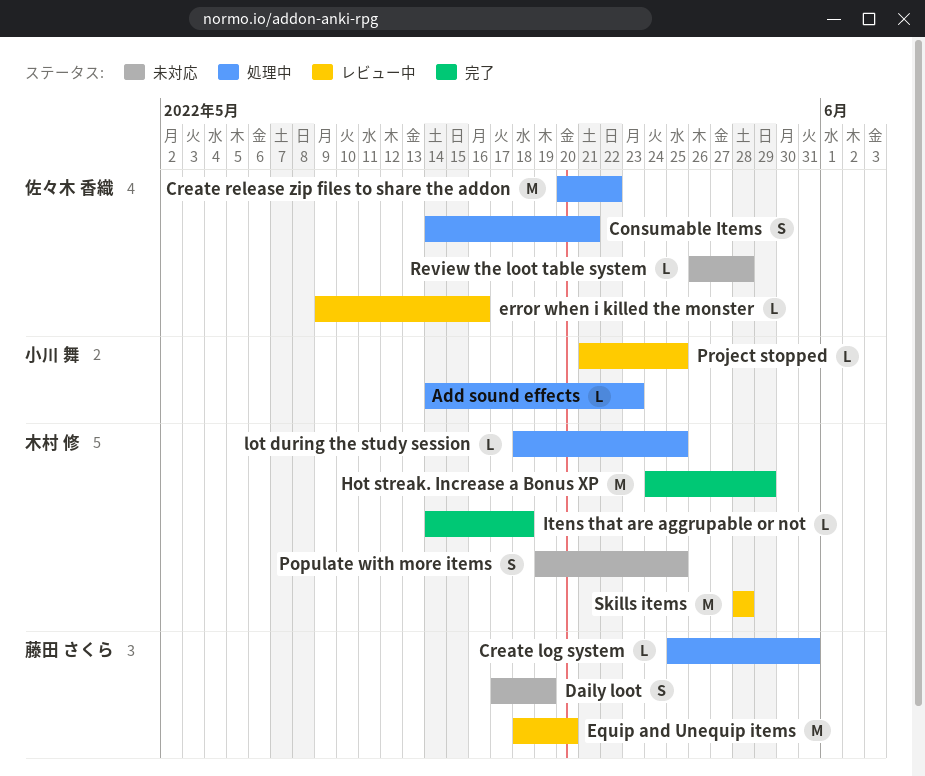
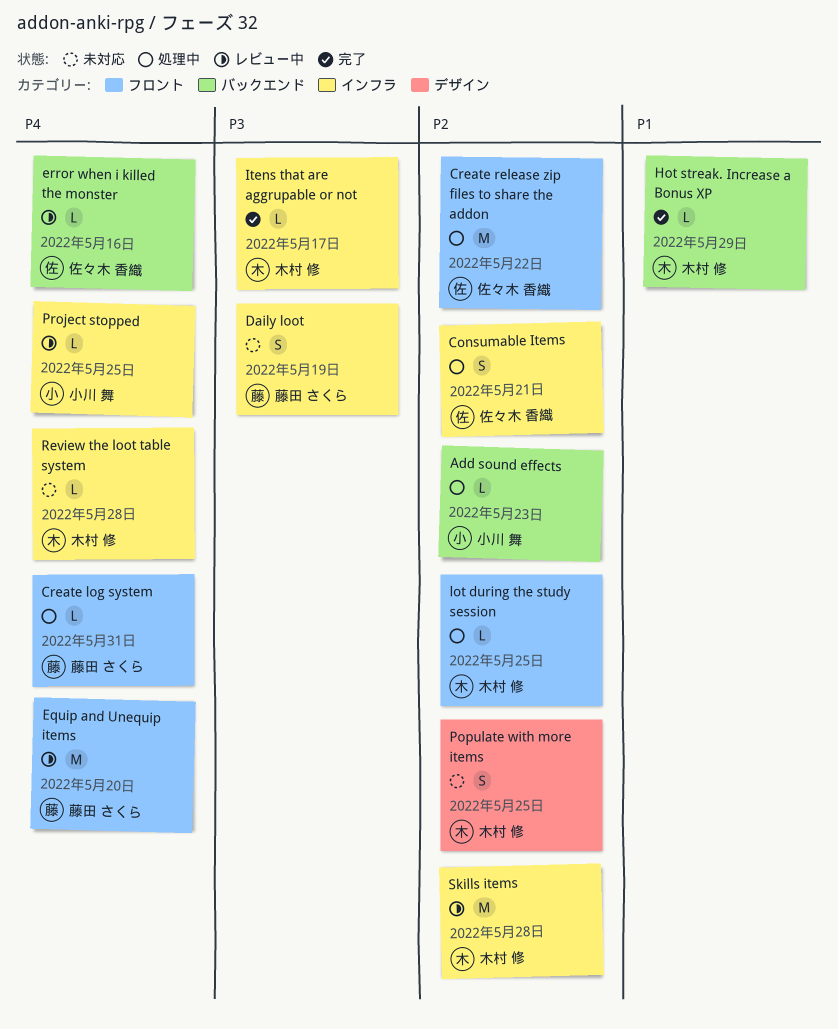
Hot streak. Increase a Bonus XP, estimate: M -> L
Itens that are aggrupable or not, due: May 18 -> May 17
Review the loot table system, owner: 佐々木 香織 -> 木村 修

